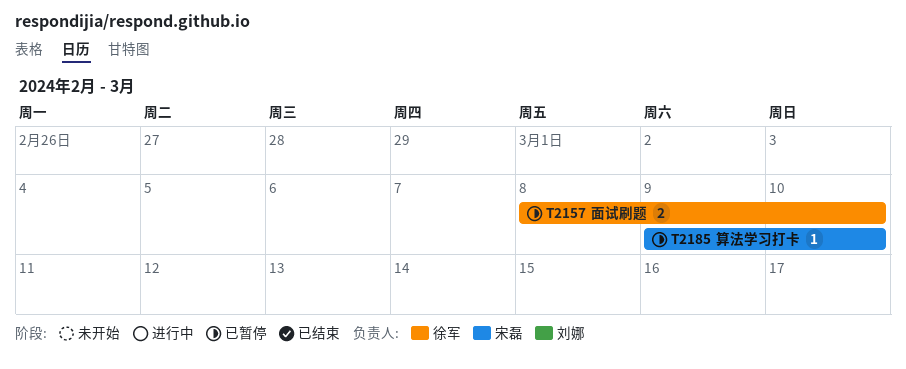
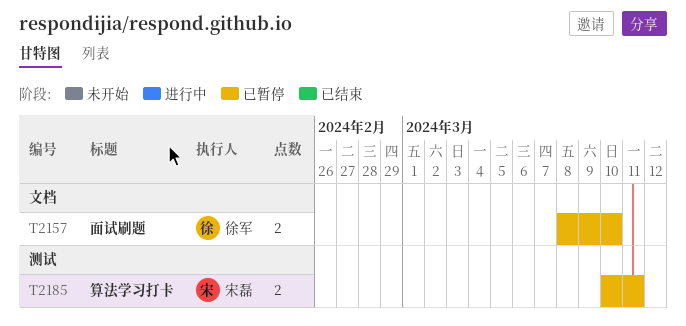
T2185, estimate: 1 -> 2
T2185, start: Mar 9 -> Mar 10
T2185, due: Mar 10 -> Mar 11

